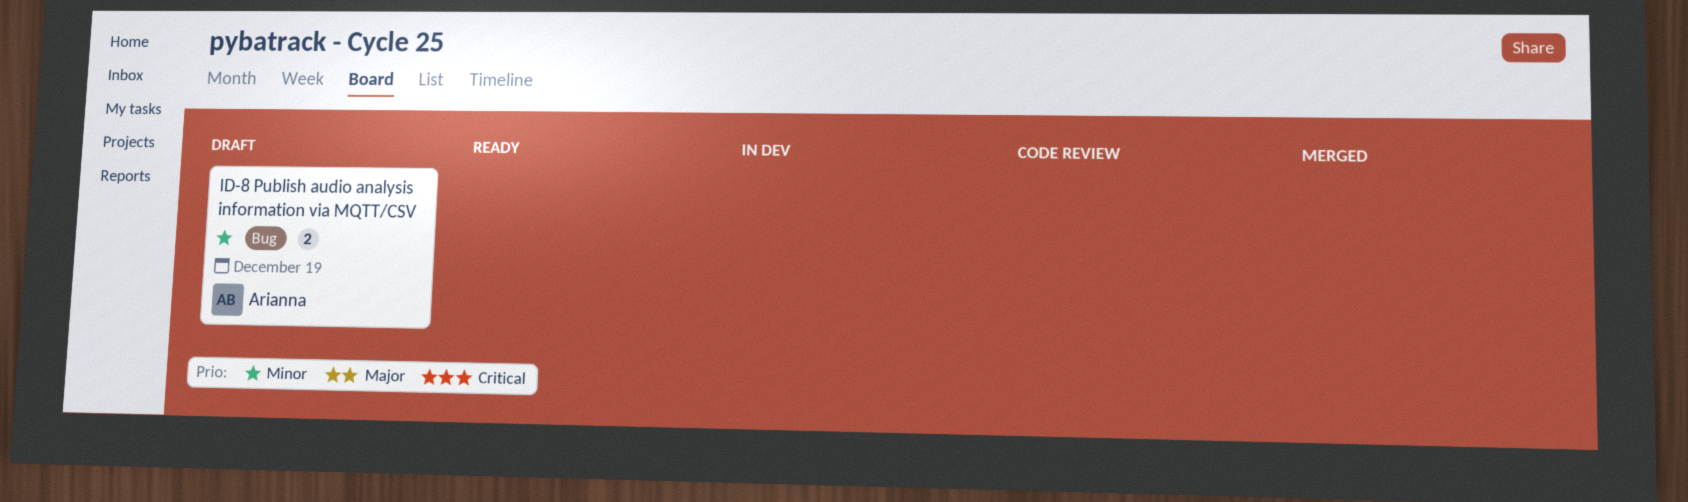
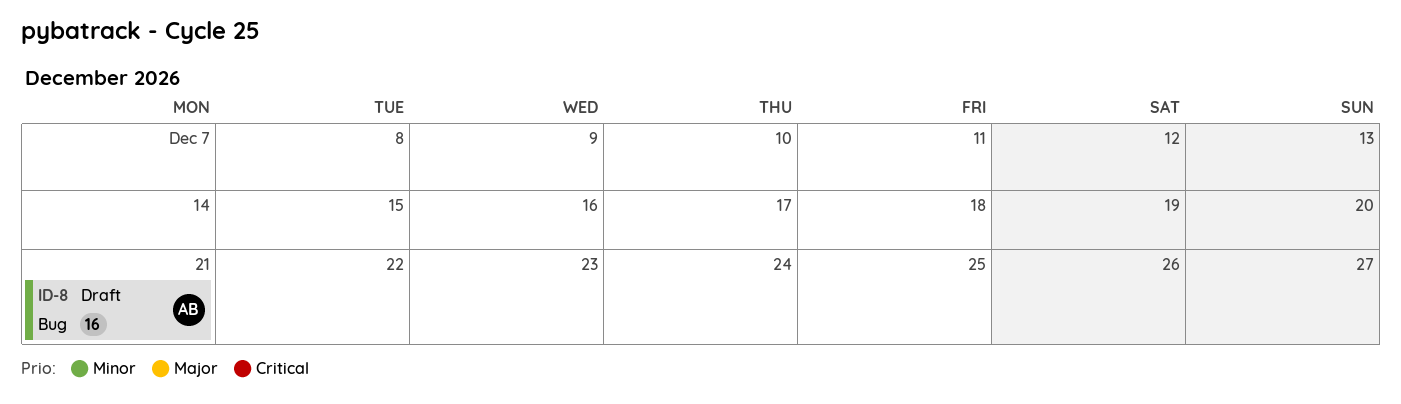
ID-8, estimate: 2 -> 16
ID-8, due: Dec 19 -> Dec 21

